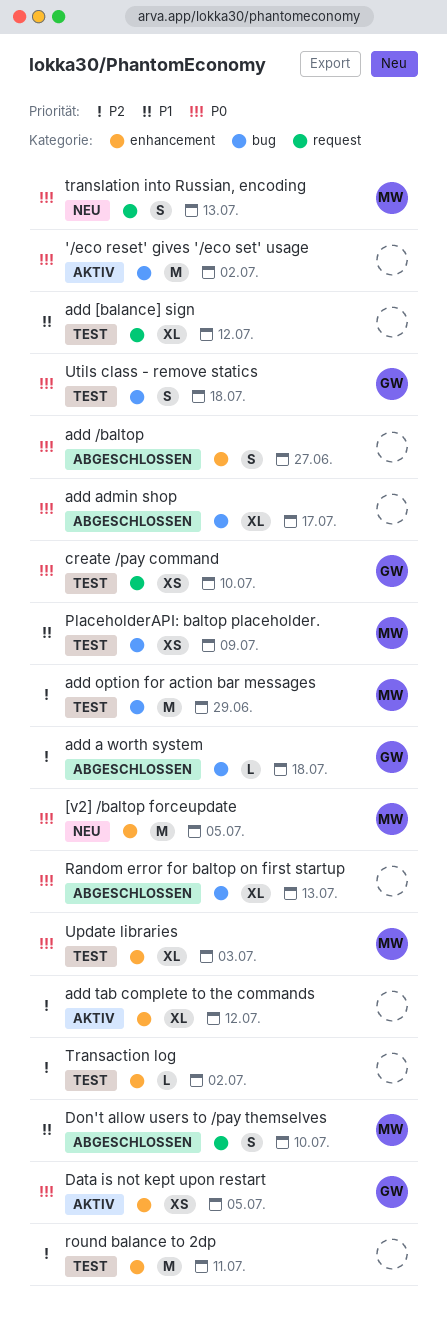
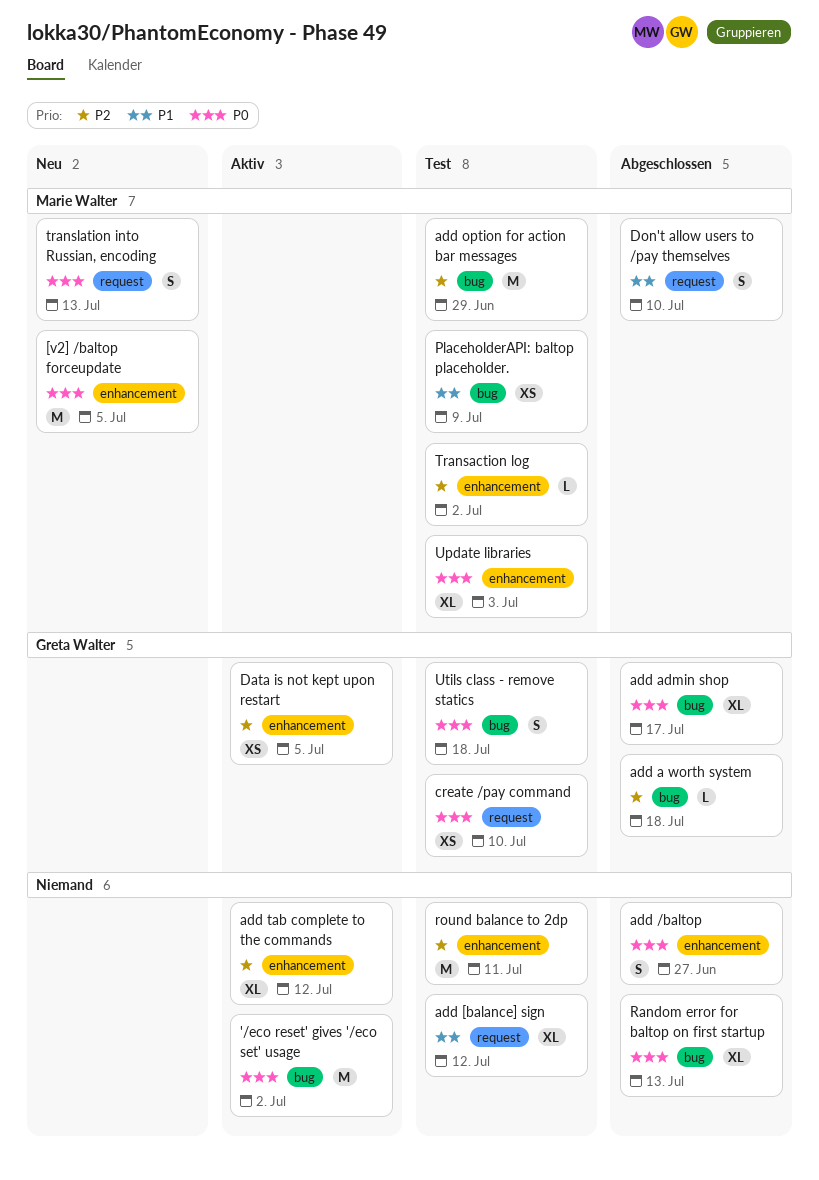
add admin shop, owner: none -> Greta Walter
Data is not kept upon restart, priority: P0 -> P2
Transaction log, owner: none -> Marie Walter

